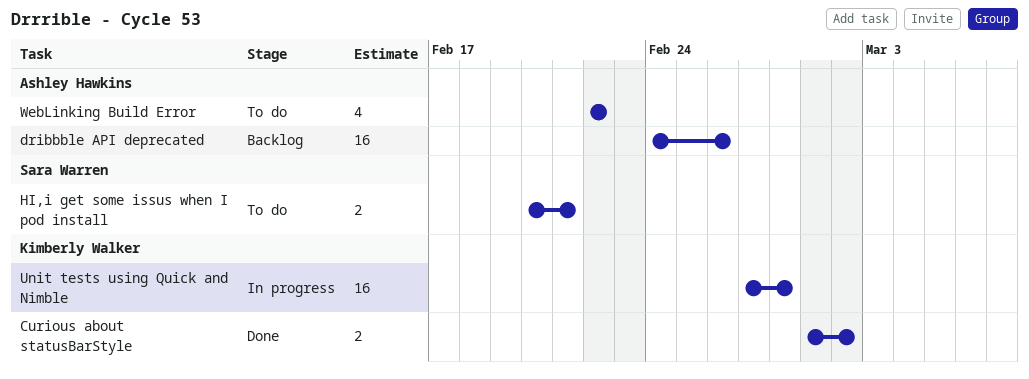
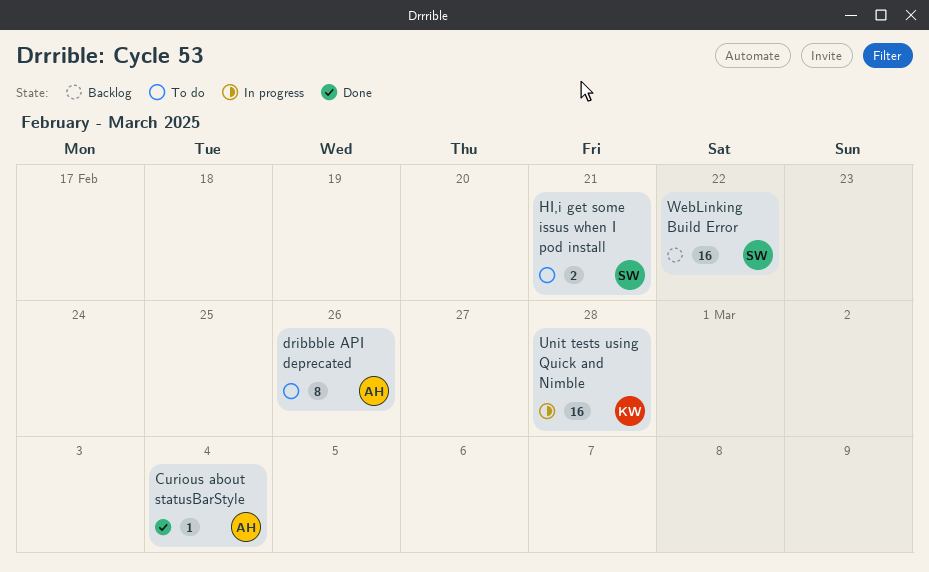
Curious about statusBarStyle, owner: Kimberly Walker -> Ashley Hawkins
Curious about statusBarStyle, estimate: 2 -> 1
Curious about statusBarStyle, due: Mar 2 -> Mar 4
dribbble API deprecated, status: Backlog -> To do
dribbble API deprecated, estimate: 16 -> 8
WebLinking Build Error, status: To do -> Backlog
WebLinking Build Error, owner: Ashley Hawkins -> Sara Warren
WebLinking Build Error, estimate: 4 -> 16

